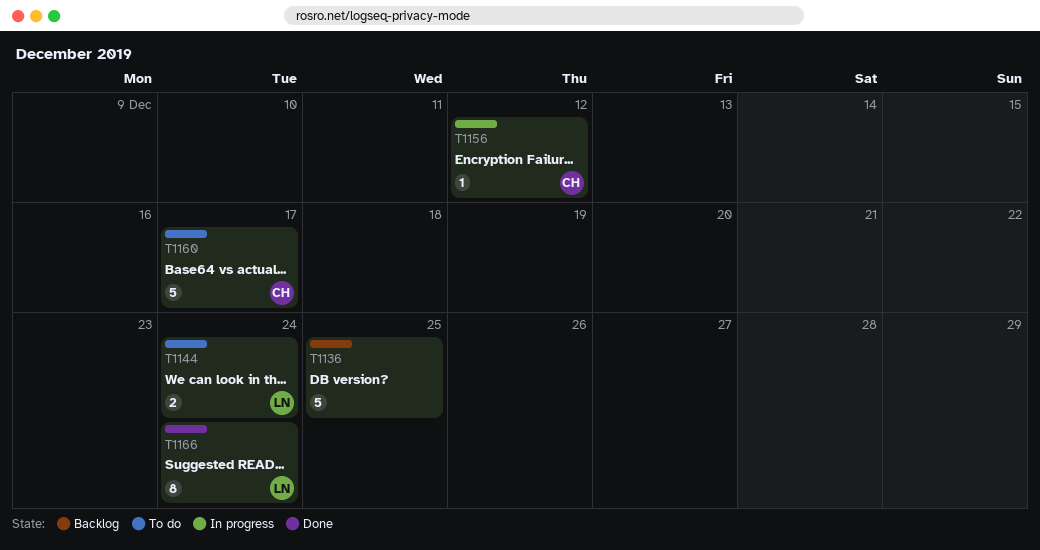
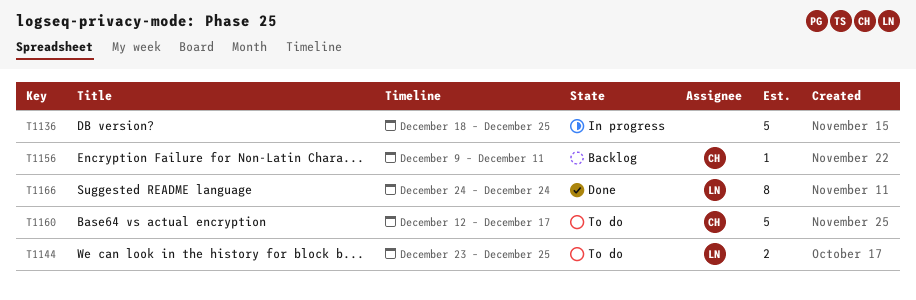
T1136, status: Backlog -> In progress
T1144, due: Dec 24 -> Dec 25
T1156, status: In progress -> Backlog
T1156, due: Dec 12 -> Dec 11

